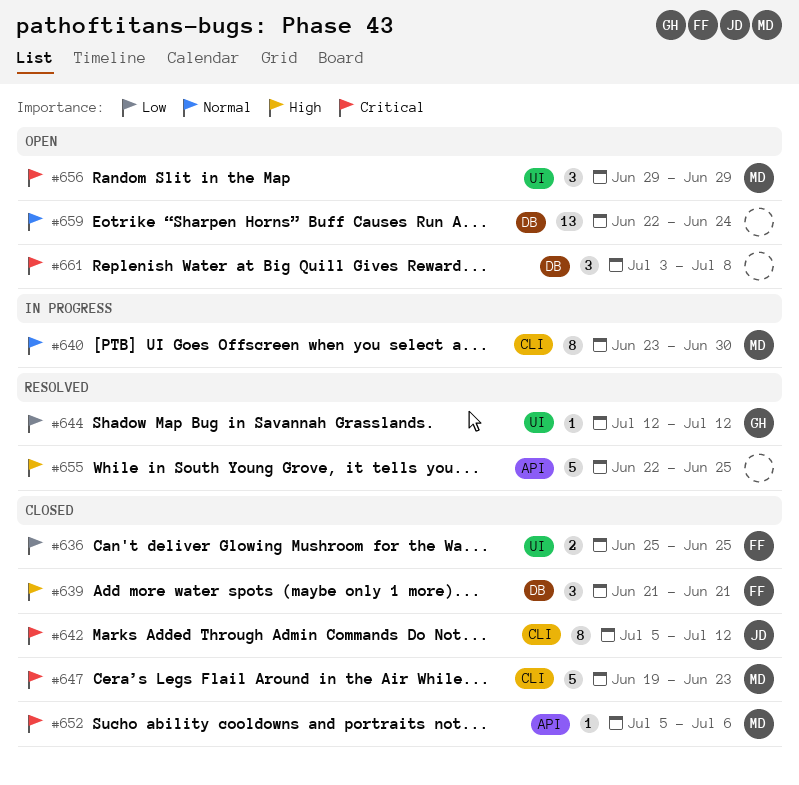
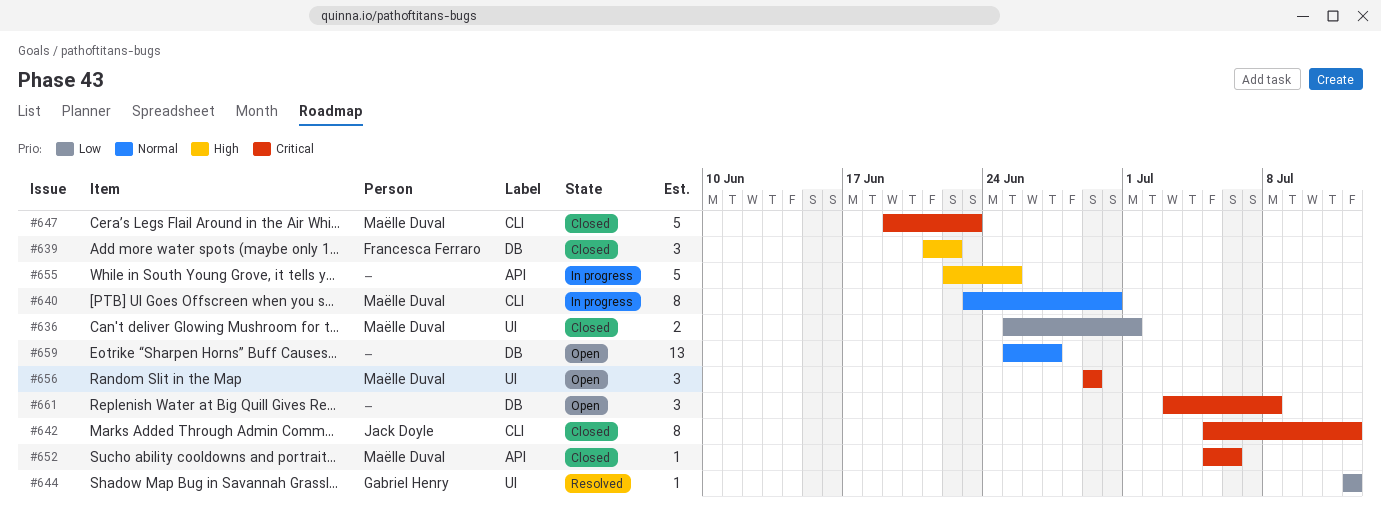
#636, owner: Francesca Ferraro -> Maëlle Duval
#636, due: Jun 25 -> Jul 1
#639, due: Jun 21 -> Jun 22
#655, status: Resolved -> In progress
#659, start: Jun 22 -> Jun 25
#659, due: Jun 24 -> Jun 27

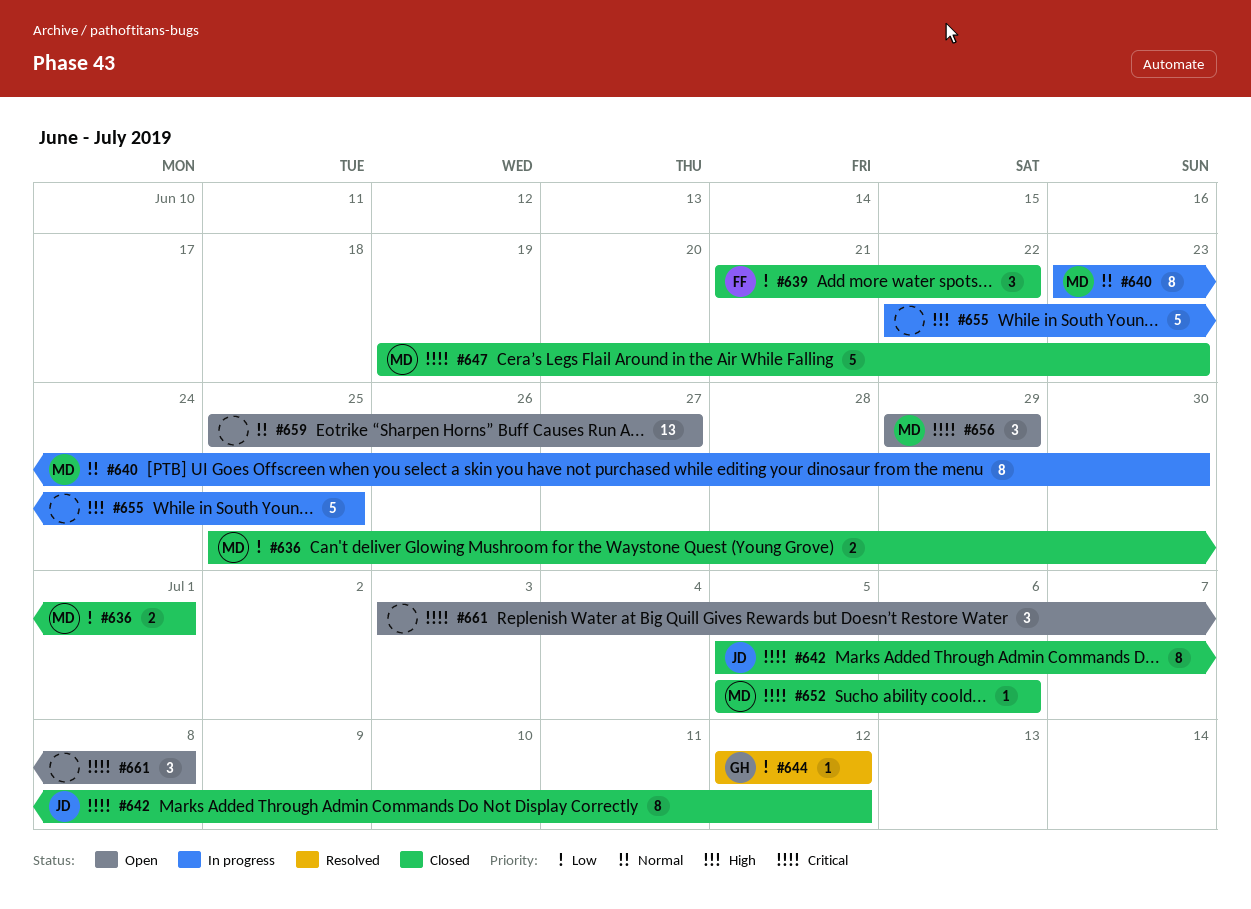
#639, priority: High -> Low

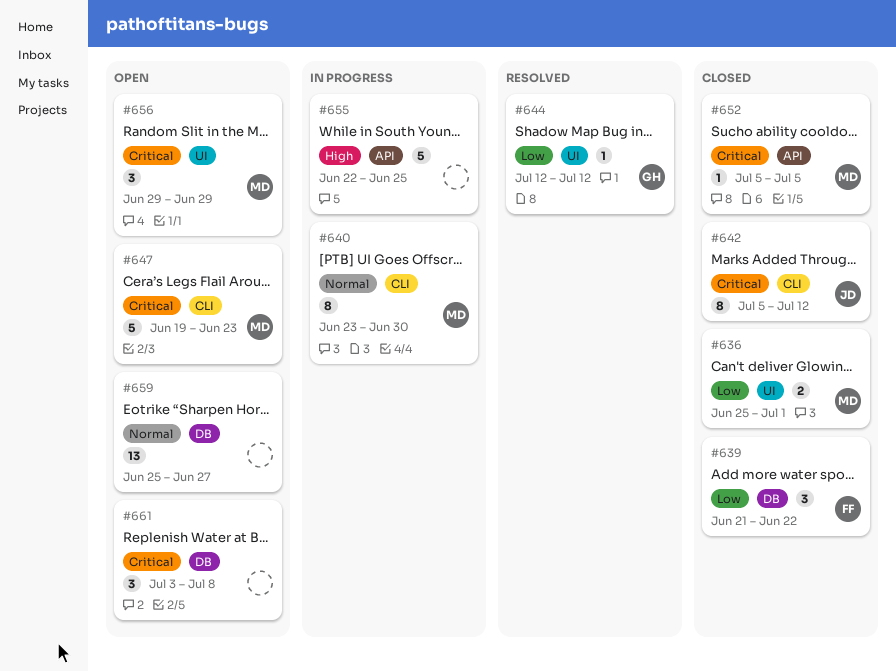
#647, status: Closed -> Open
#652, due: Jul 6 -> Jul 5

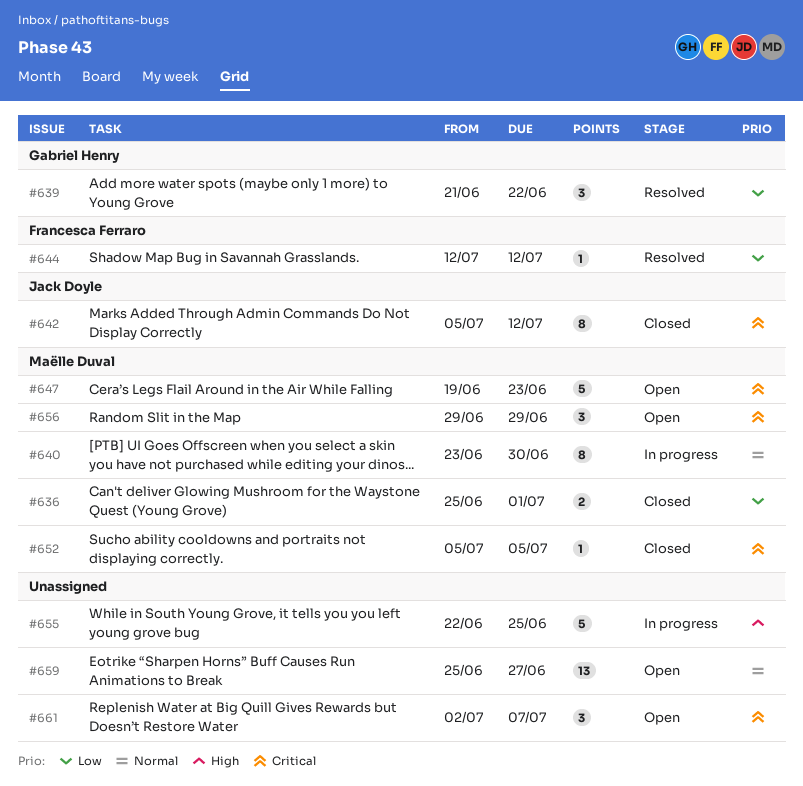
#639, status: Closed -> Resolved
#639, owner: Francesca Ferraro -> Gabriel Henry
#644, owner: Gabriel Henry -> Francesca Ferraro
#661, start: Jul 3 -> Jul 2
#661, due: Jul 8 -> Jul 7

